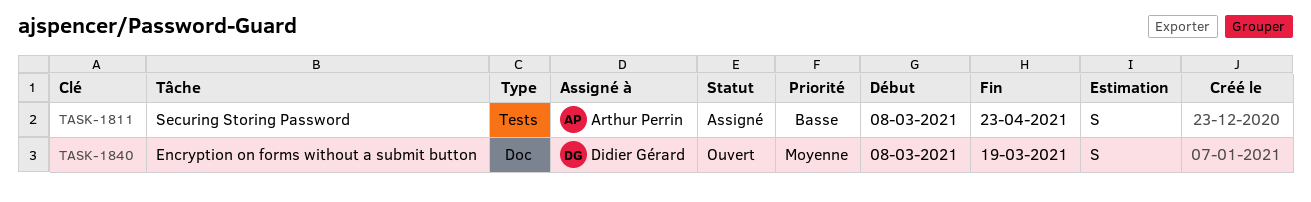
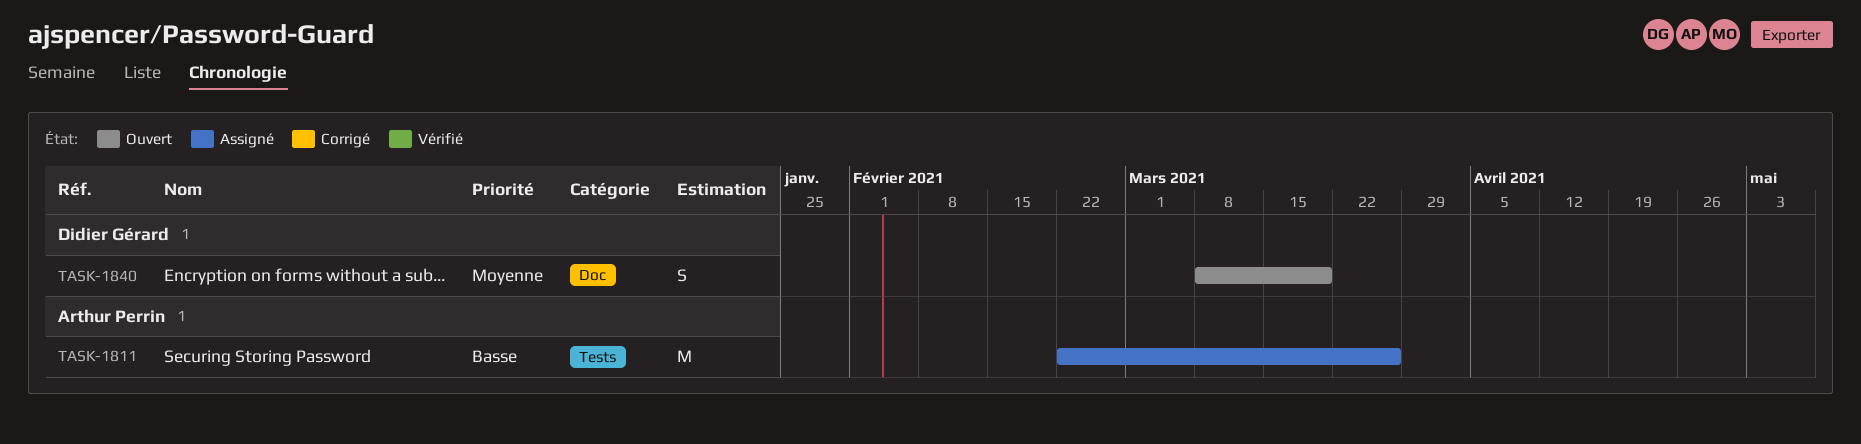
TASK-1811, estimate: S -> M
TASK-1811, start: Mar 8 -> Feb 22
TASK-1811, due: Apr 23 -> Mar 26

